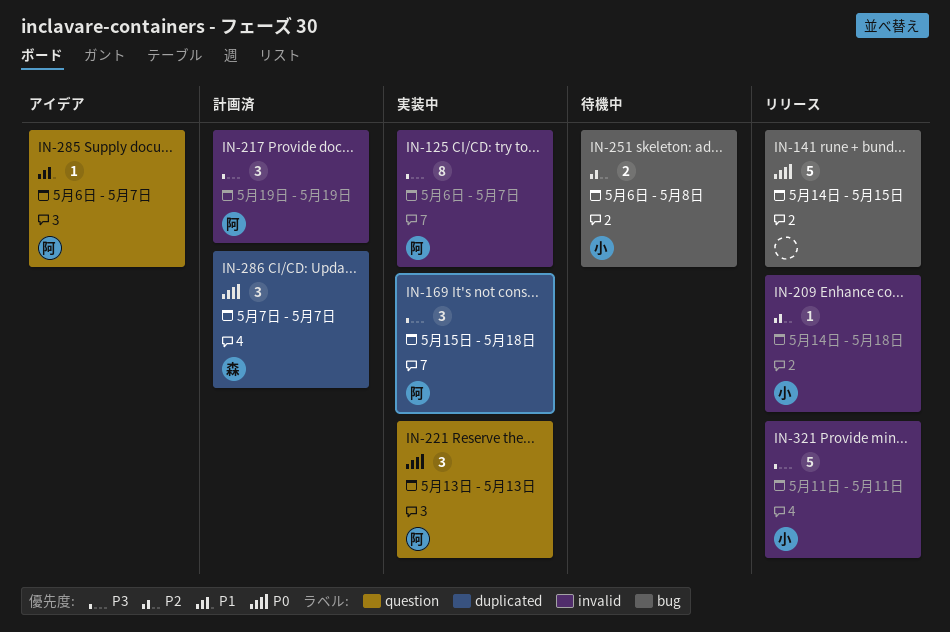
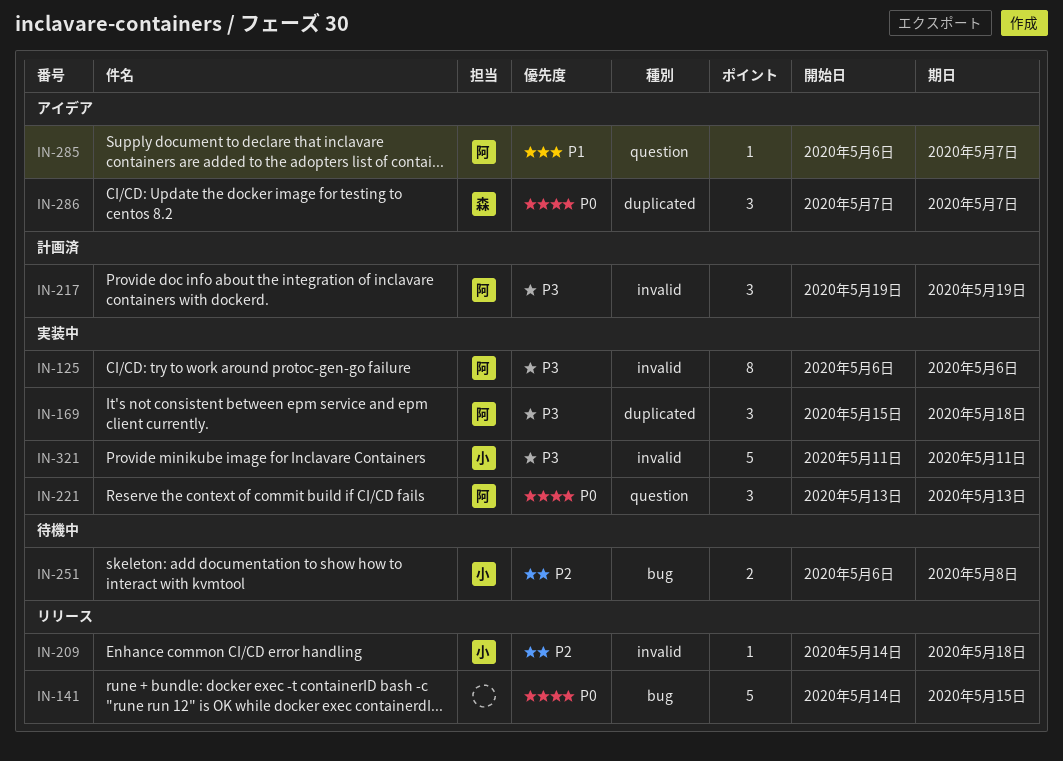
IN-125, due: May 7 -> May 6
IN-286, status: 計画済 -> アイデア
IN-321, status: リリース -> 実装中

